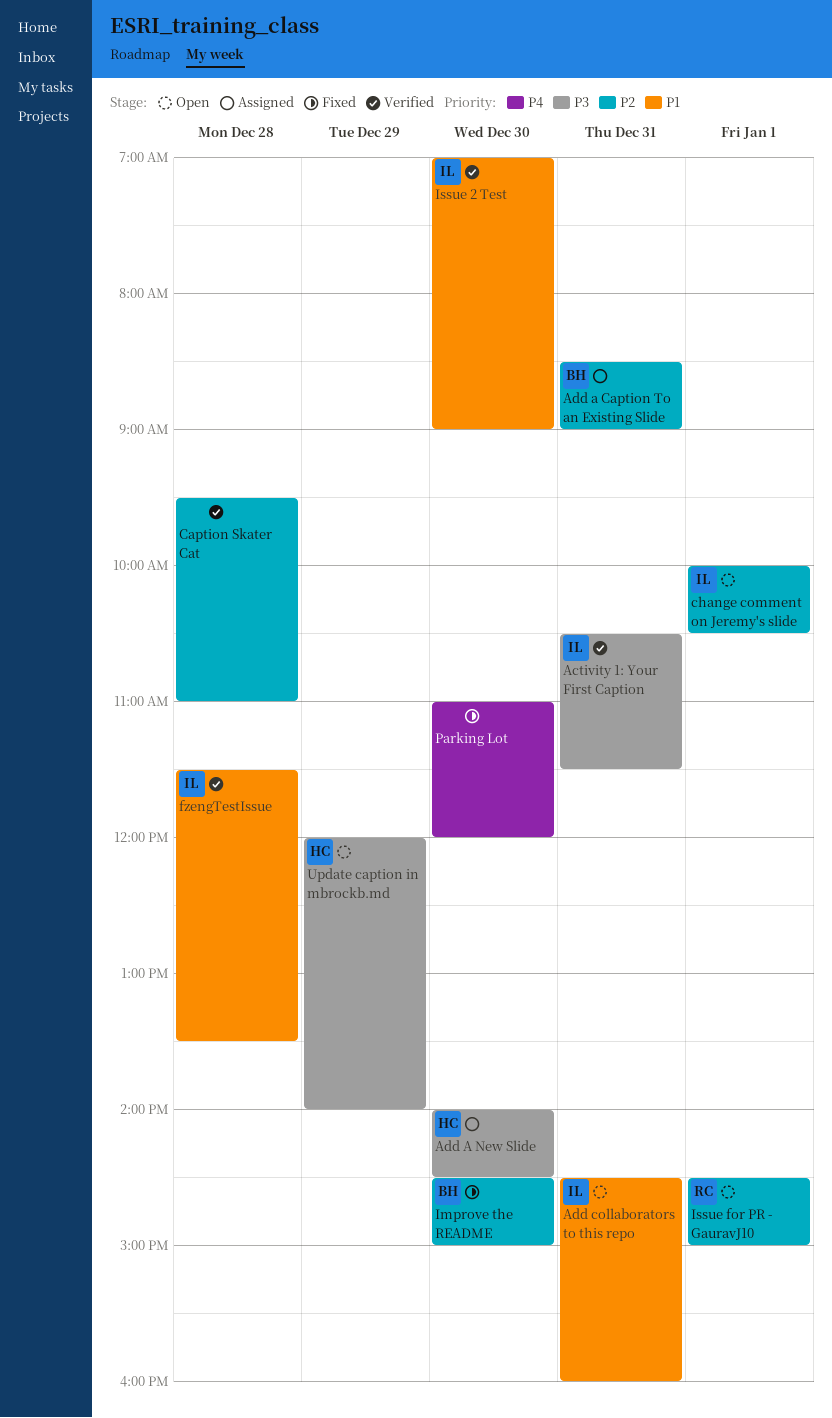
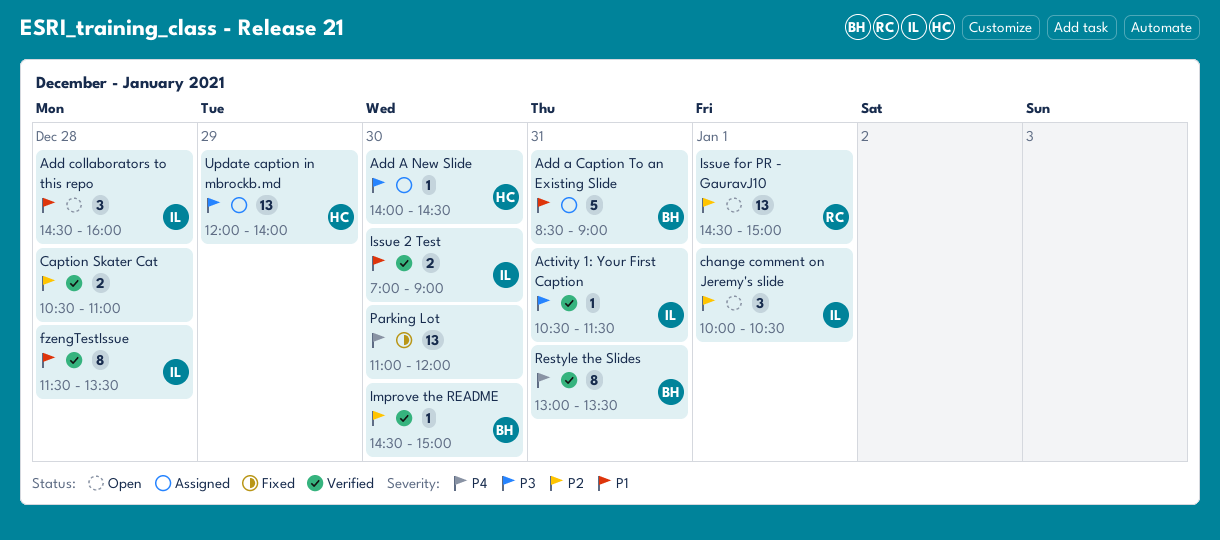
Add a Caption To an Existing Slide, priority: P2 -> P1
Add collaborators to this repo, day: Dec 31 -> Dec 28
Caption Skater Cat, begins: 09:30 -> 10:30
Improve the README, status: Fixed -> Verified
Restyle the Slides: none -> present
Update caption in mbrockb.md, status: Open -> Assigned

